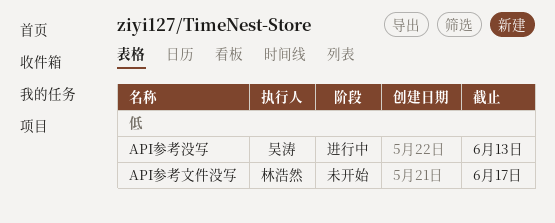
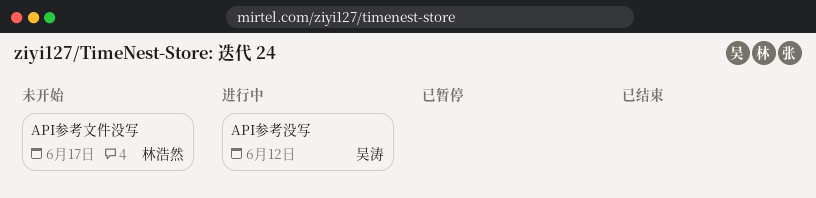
API参考没写, due: Jun 13 -> Jun 12

